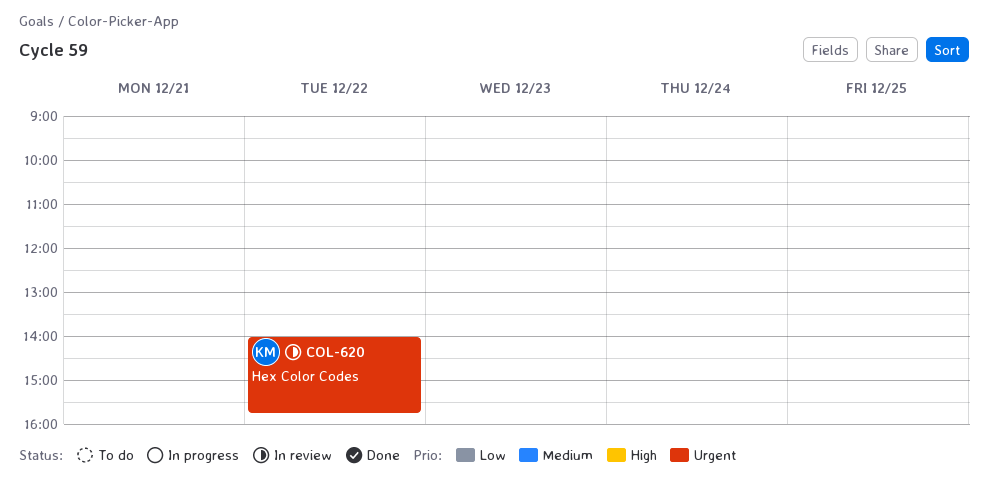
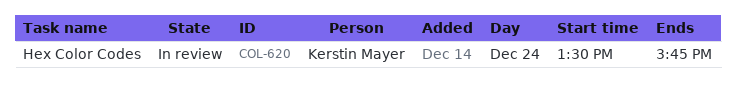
COL-620, day: Dec 22 -> Dec 24
COL-620, begins: 14:00 -> 13:30

